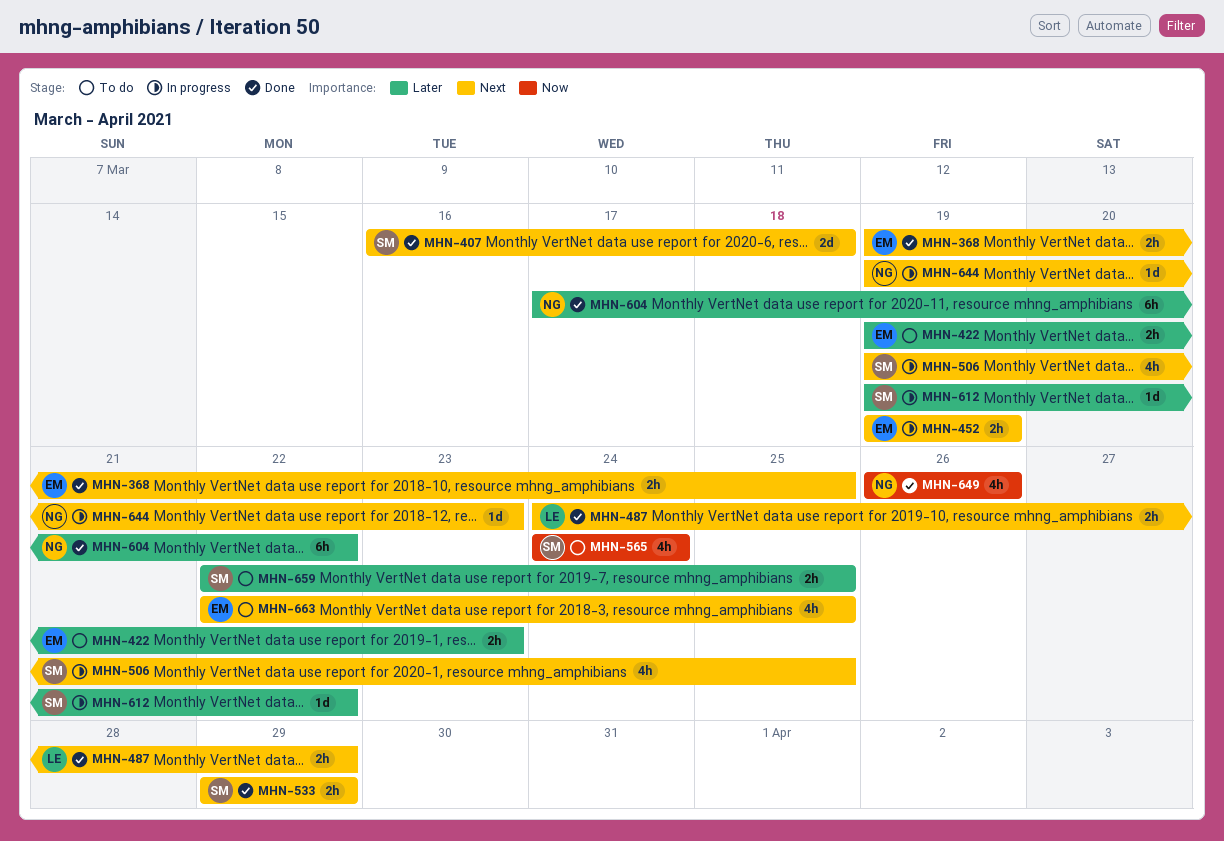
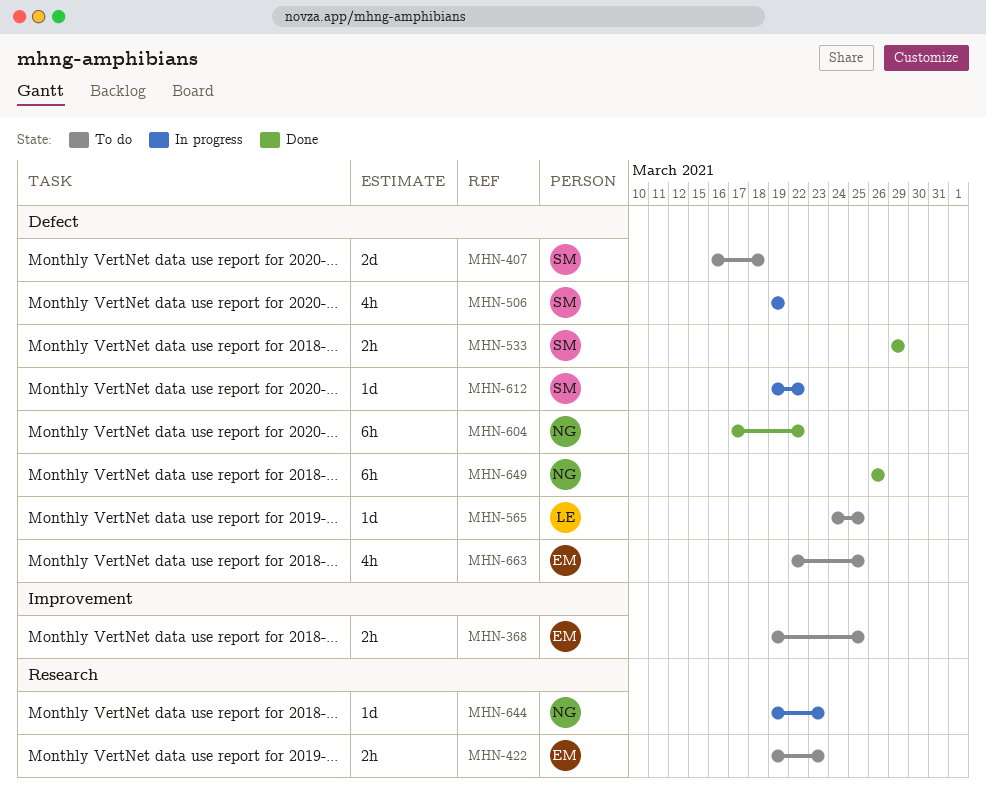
MHN-368, status: Done -> To do
MHN-407, status: Done -> To do
MHN-452: present -> none
MHN-487: present -> none
MHN-506, due: Mar 25 -> Mar 19
MHN-565, owner: SM -> LE
MHN-565, estimate: 4h -> 1d
MHN-565, due: Mar 24 -> Mar 25
MHN-649, estimate: 4h -> 6h
MHN-659: present -> none

